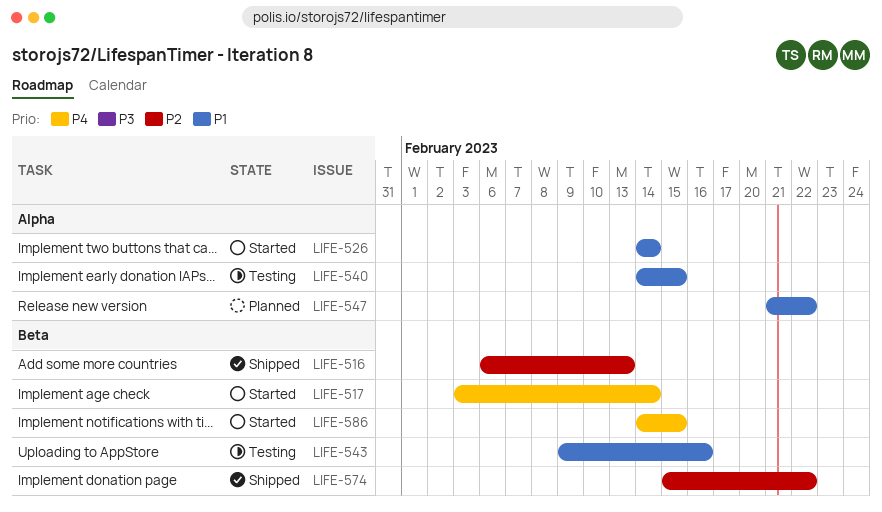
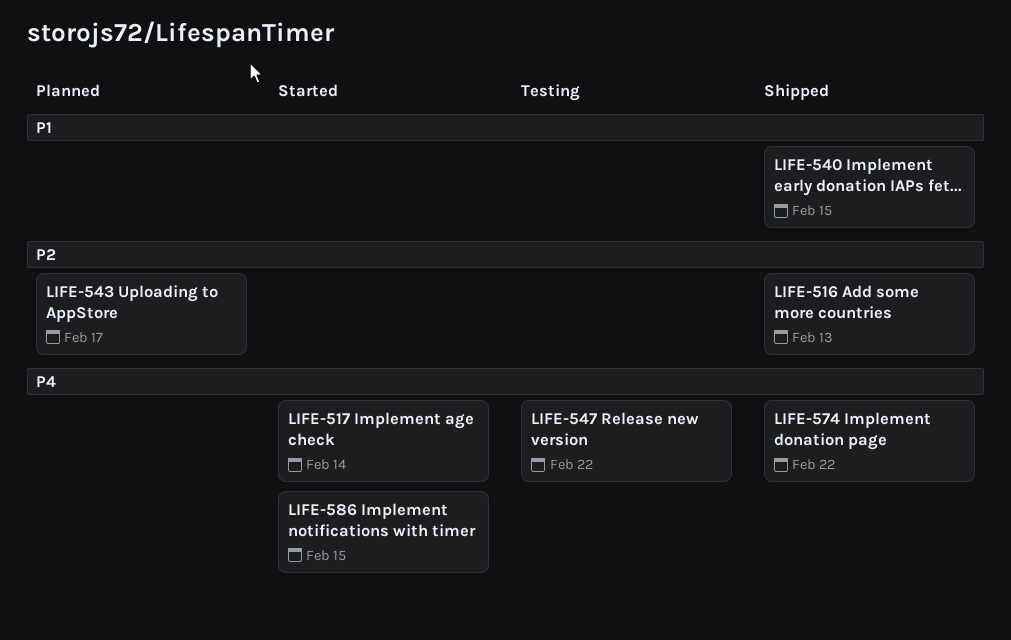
LIFE-526: present -> none
LIFE-540, status: Testing -> Shipped
LIFE-543, status: Testing -> Planned
LIFE-543, priority: P1 -> P2
LIFE-543, due: Feb 16 -> Feb 17
LIFE-547, status: Planned -> Testing
LIFE-547, priority: P1 -> P4
LIFE-574, priority: P2 -> P4

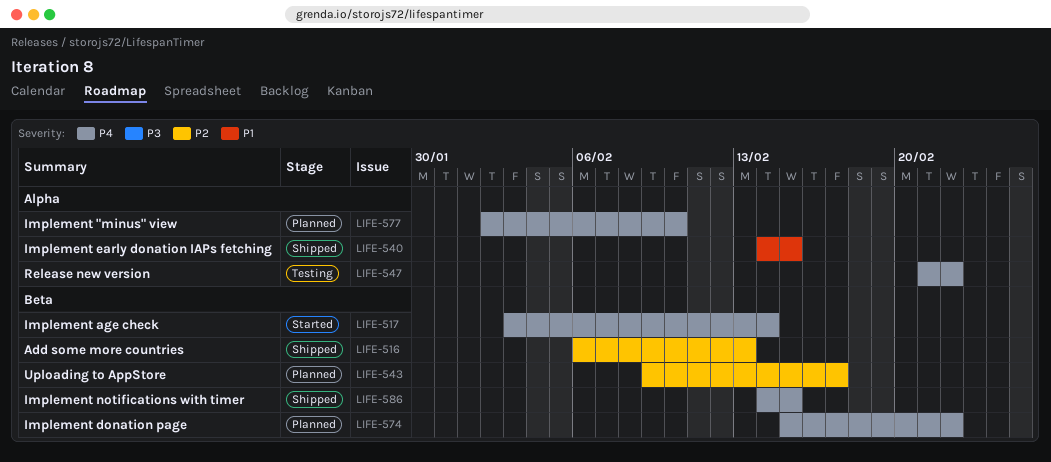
LIFE-574, status: Shipped -> Planned
LIFE-577: none -> present
LIFE-586, status: Started -> Shipped

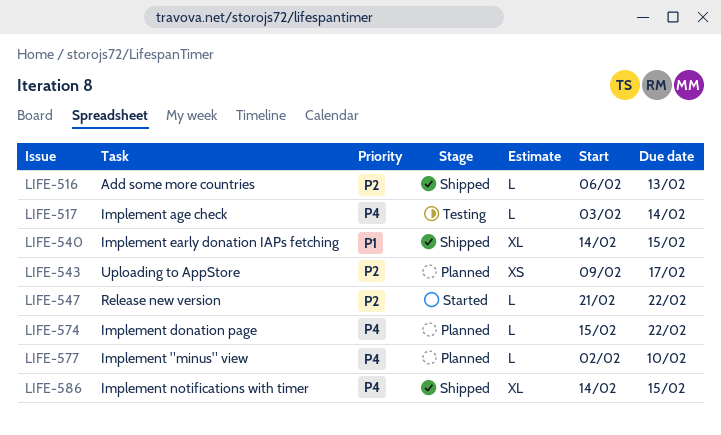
LIFE-517, status: Started -> Testing
LIFE-547, status: Testing -> Started
LIFE-547, priority: P4 -> P2

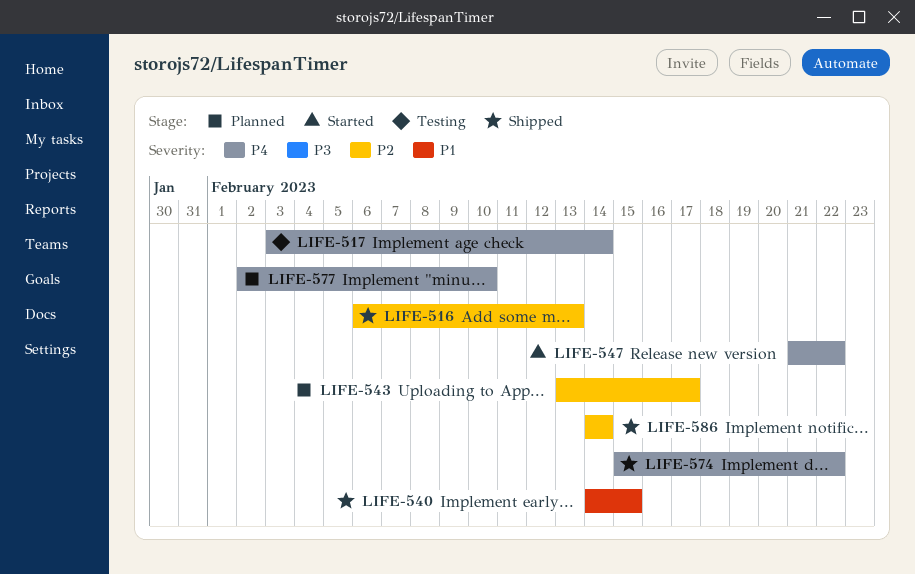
LIFE-543, start: Feb 9 -> Feb 13
LIFE-547, priority: P2 -> P4
LIFE-574, status: Planned -> Shipped
LIFE-586, priority: P4 -> P2
LIFE-586, due: Feb 15 -> Feb 14

